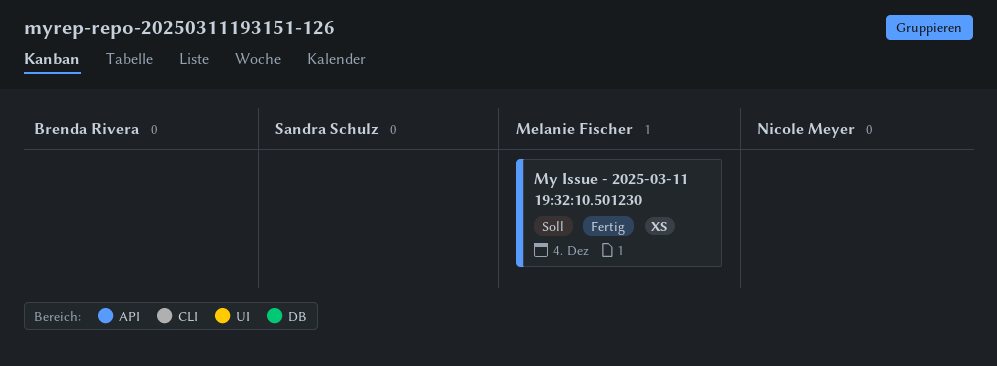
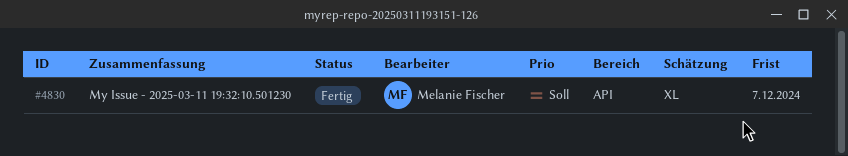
My Issue - 2025-03-11 19:32:10.501230, estimate: XS -> XL
My Issue - 2025-03-11 19:32:10.501230, due: Dec 4 -> Dec 7

